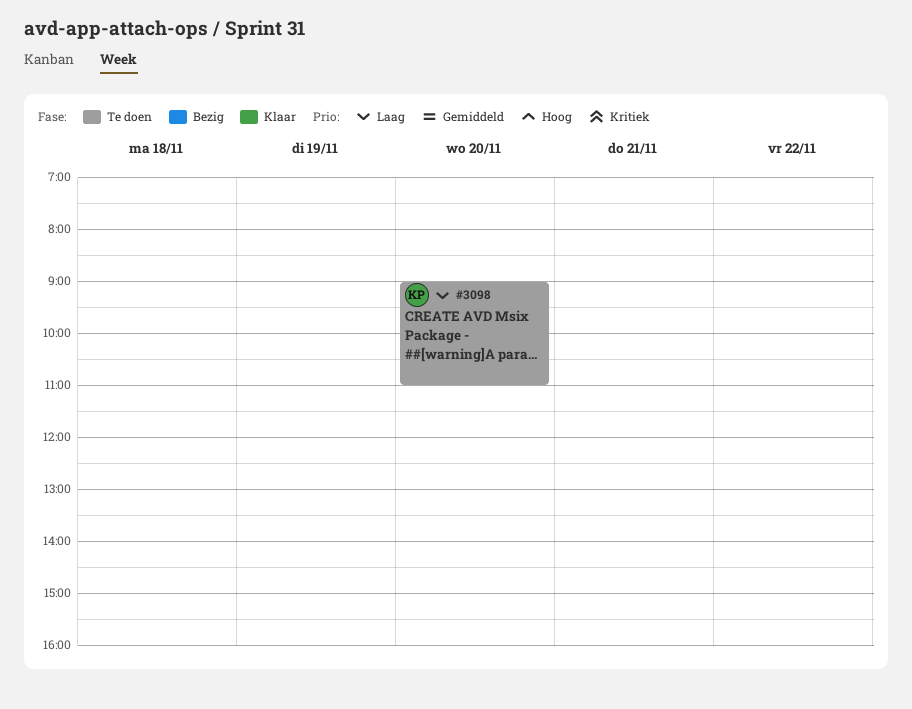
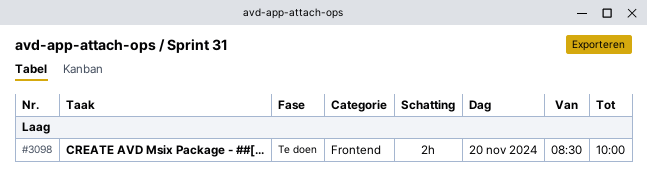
#3098, begins: 09:00 -> 08:30
#3098, ends: 11:00 -> 10:00

